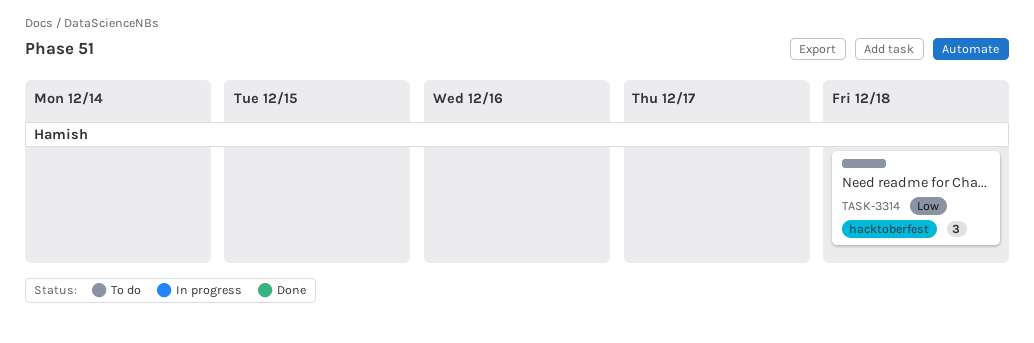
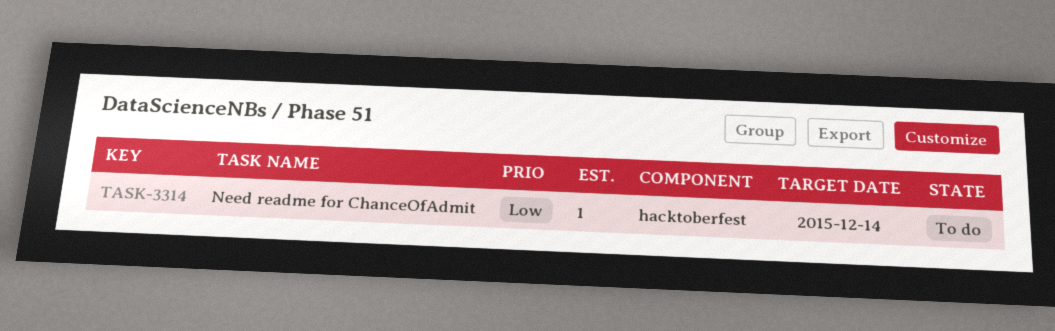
TASK-3314, estimate: 3 -> 1
TASK-3314, due: Dec 18 -> Dec 14

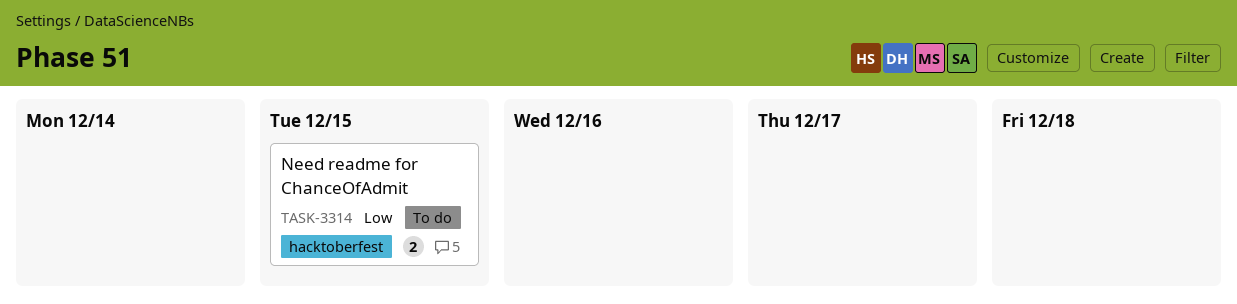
TASK-3314, estimate: 1 -> 2
TASK-3314, due: Dec 14 -> Dec 15

